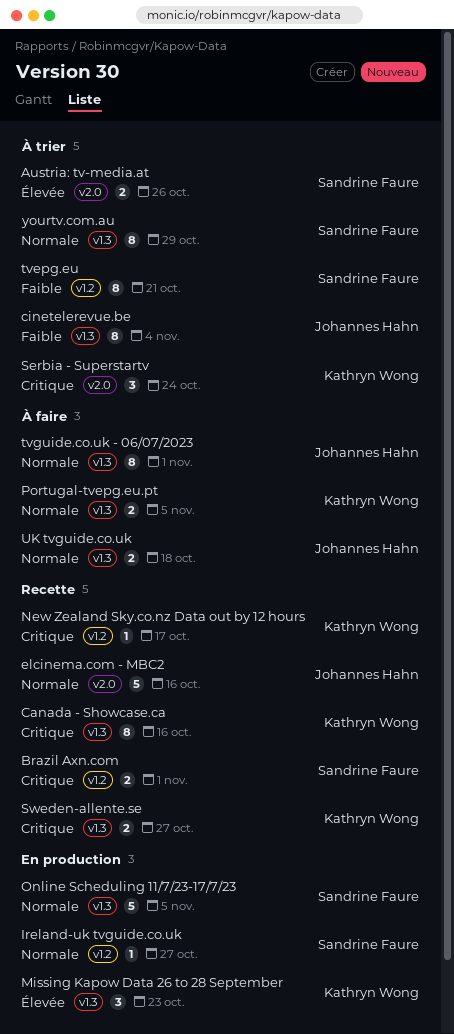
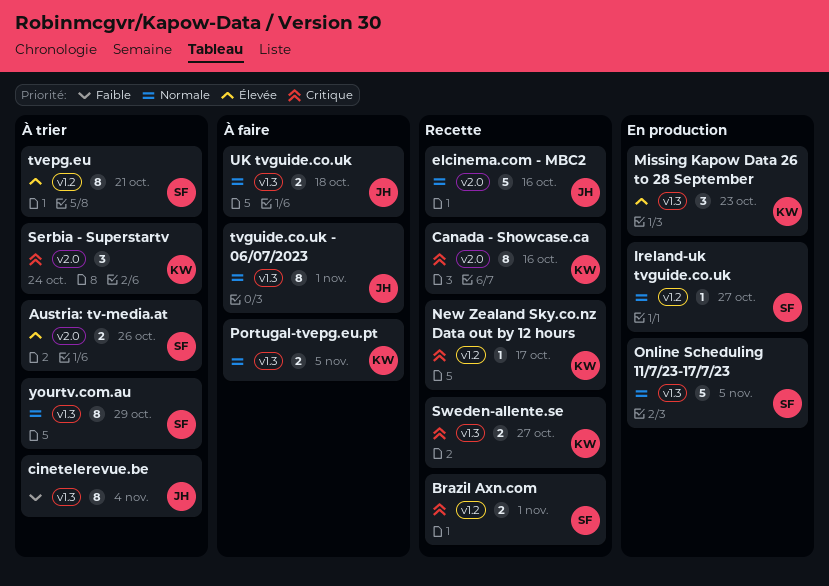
Canada - Showcase.ca, label: v1.3 -> v2.0
tvepg.eu, priority: Faible -> Élevée

